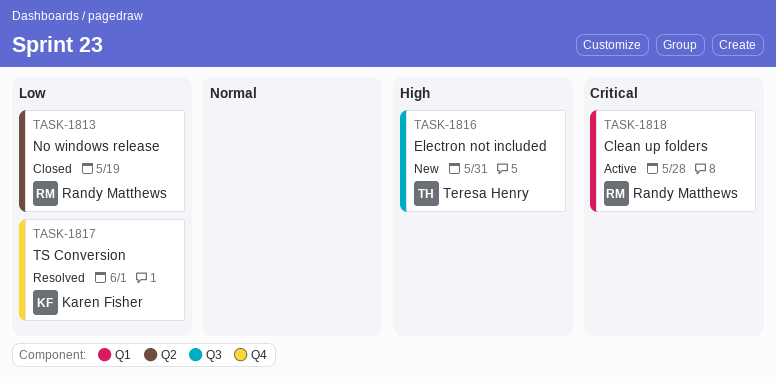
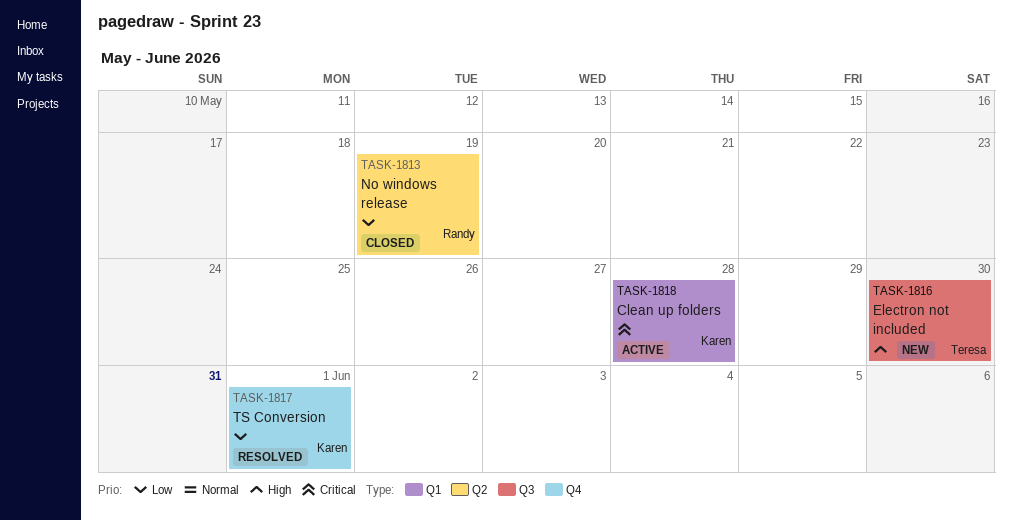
TASK-1816, due: May 31 -> May 30
TASK-1818, owner: Randy Matthews -> Karen Fisher

